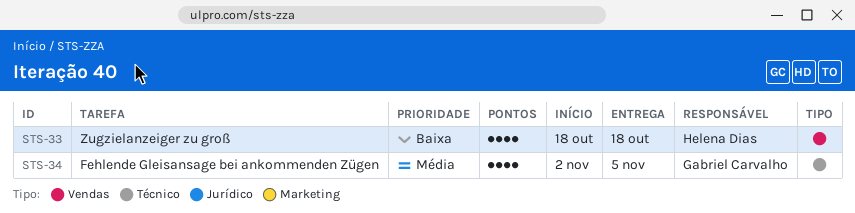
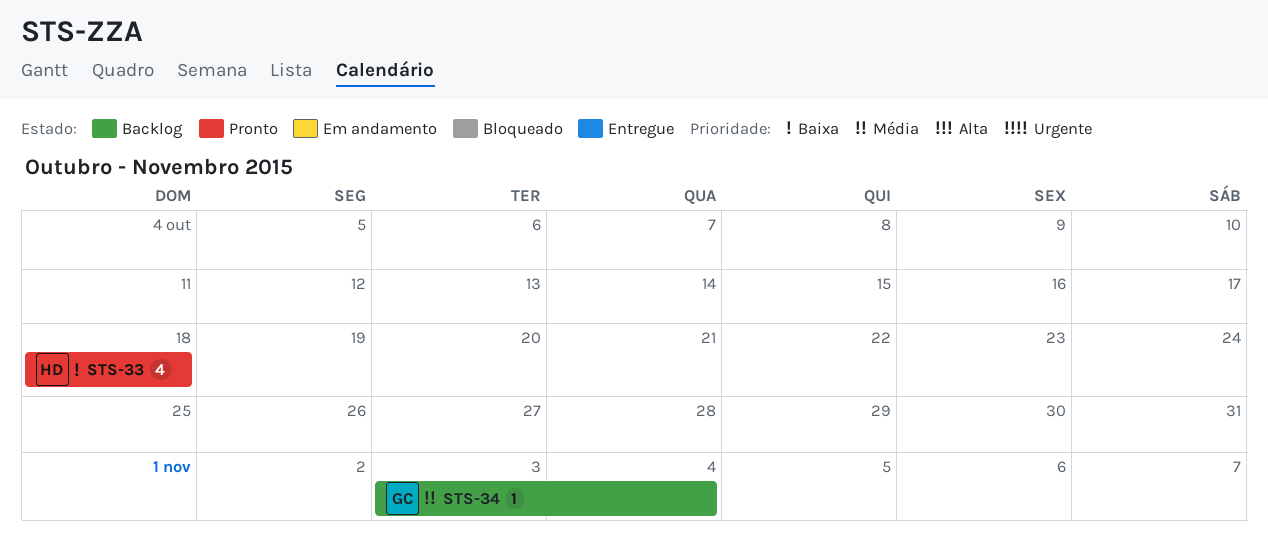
STS-34, estimate: 4 -> 1
STS-34, start: Nov 2 -> Nov 3
STS-34, due: Nov 5 -> Nov 4

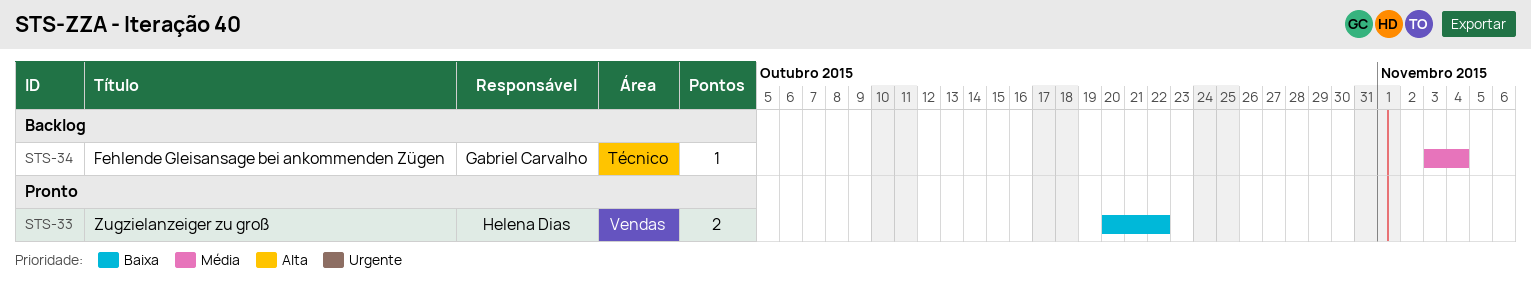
STS-33, estimate: 4 -> 2
STS-33, start: Oct 18 -> Oct 20
STS-33, due: Oct 18 -> Oct 22

